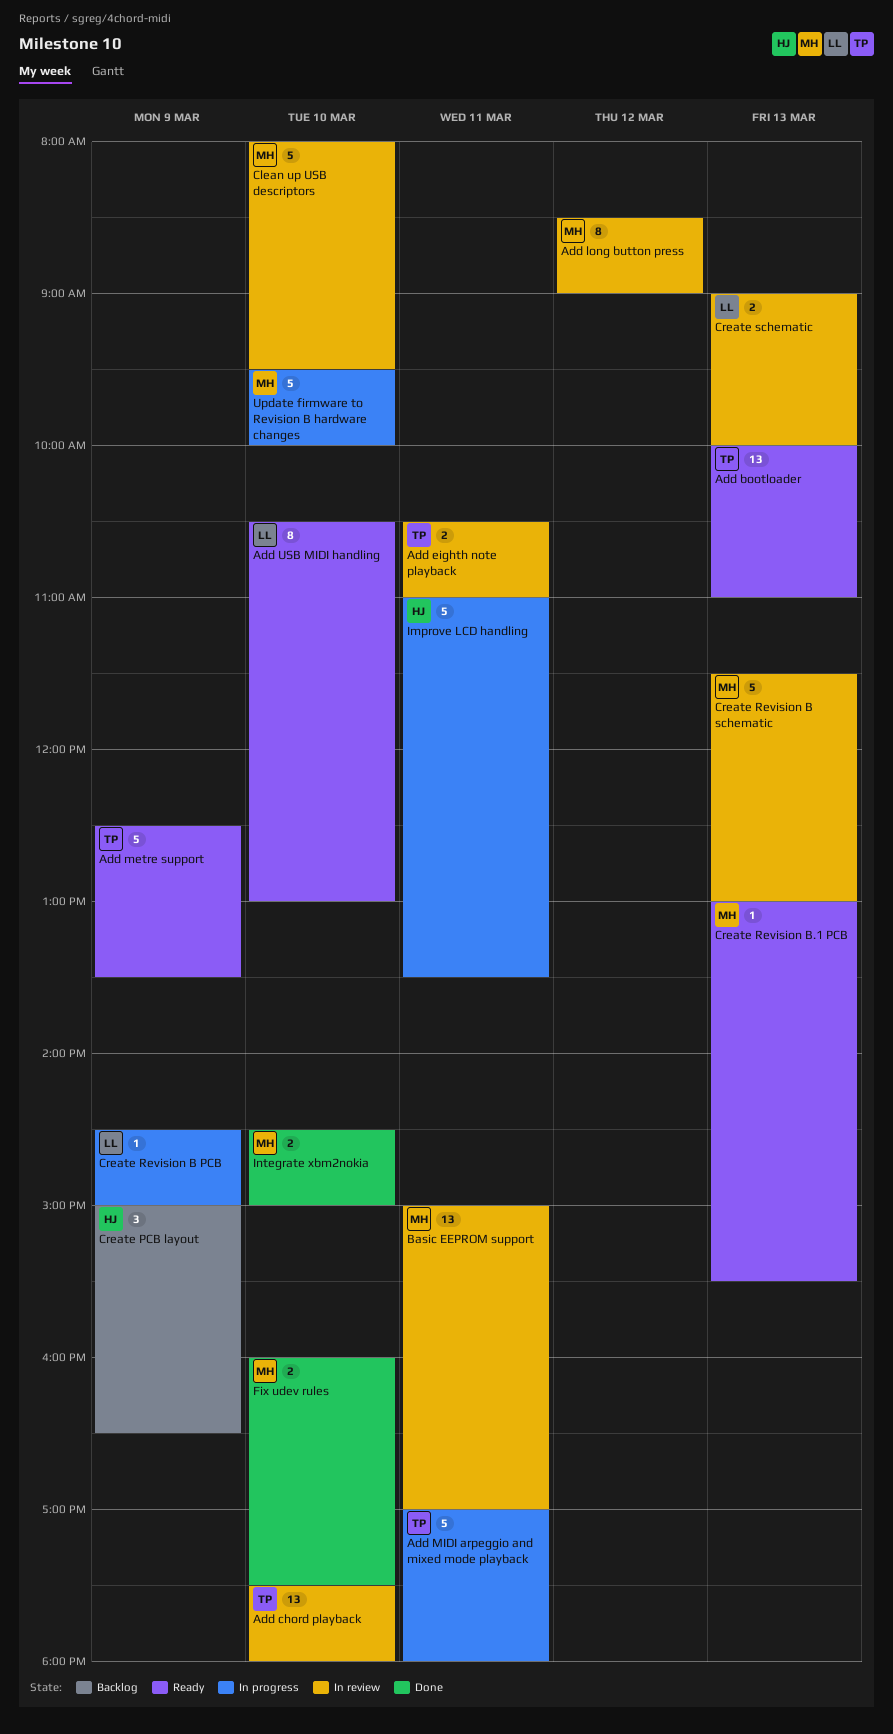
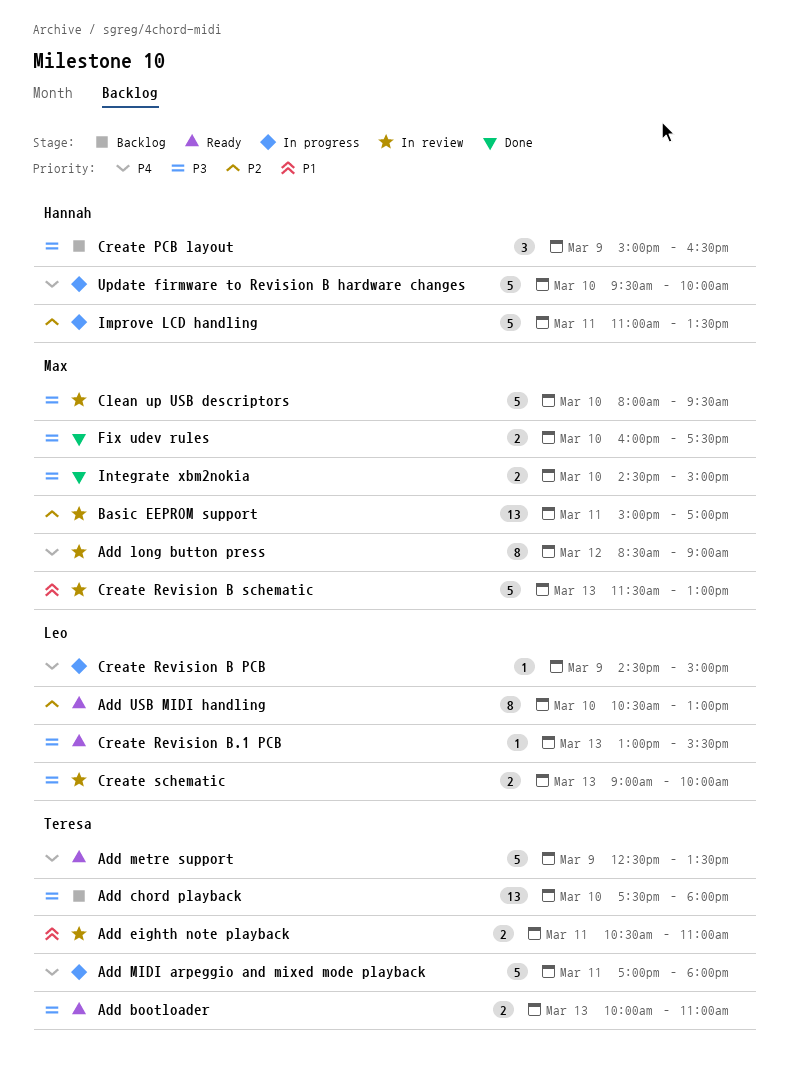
Add bootloader, estimate: 13 -> 2
Add chord playback, status: In review -> Backlog
Create Revision B.1 PCB, owner: Max -> Leo
Update firmware to Revision B hardware changes, owner: Max -> Hannah

